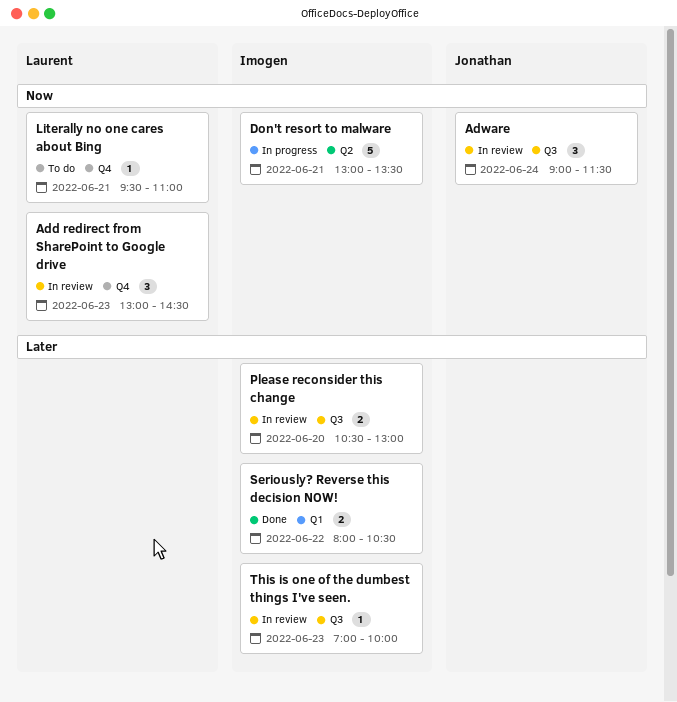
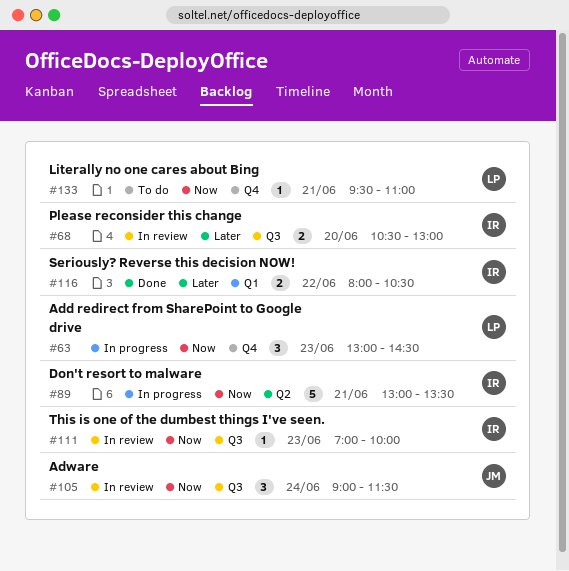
Add redirect from SharePoint to Google drive, status: In review -> In progress
This is one of the dumbest things I've seen., priority: Later -> Now

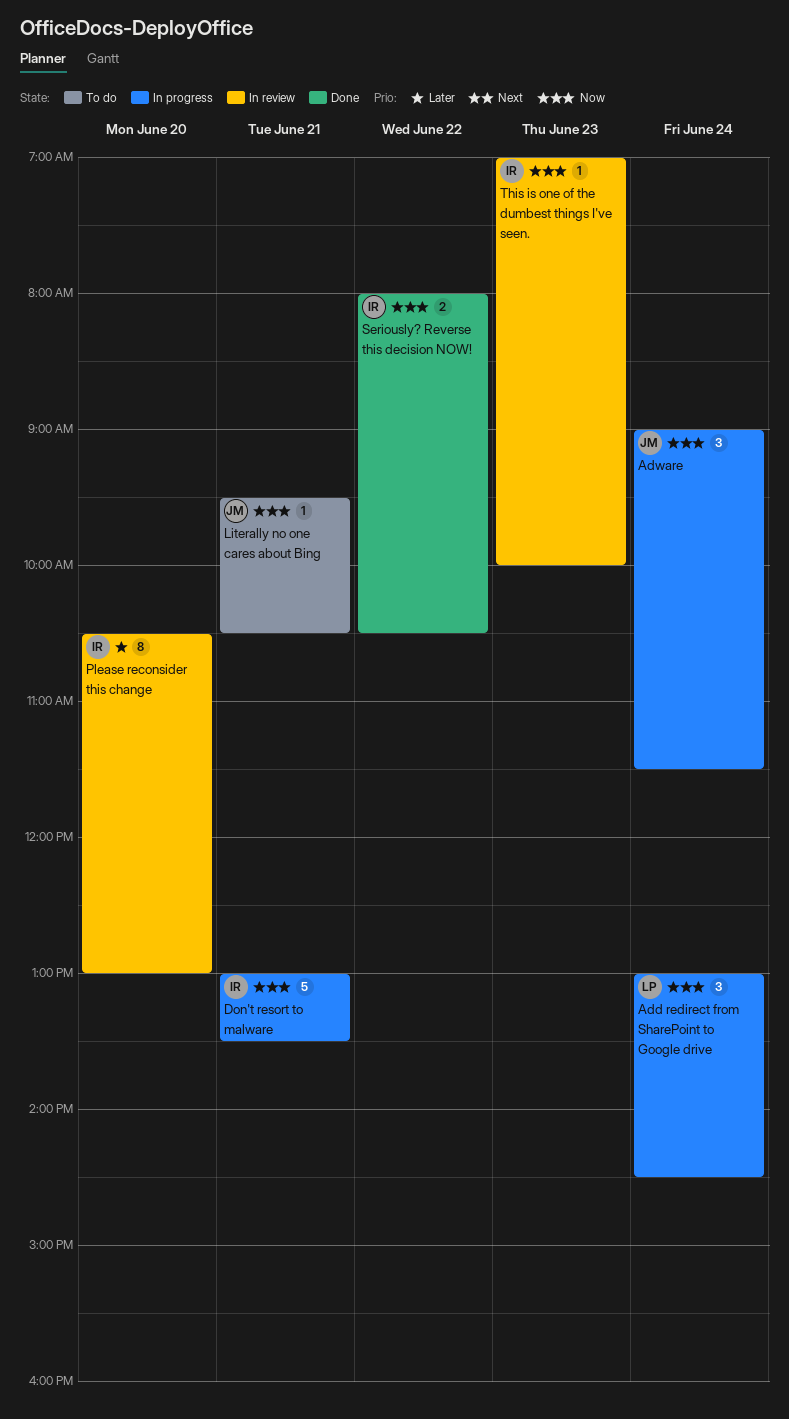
Add redirect from SharePoint to Google drive, day: Jun 23 -> Jun 24
Adware, status: In review -> In progress
Literally no one cares about Bing, owner: LP -> JM
Literally no one cares about Bing, ends: 11:00 -> 10:30
Please reconsider this change, estimate: 2 -> 8
Seriously? Reverse this decision NOW!, priority: Later -> Now

